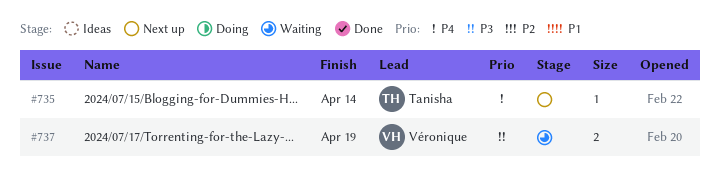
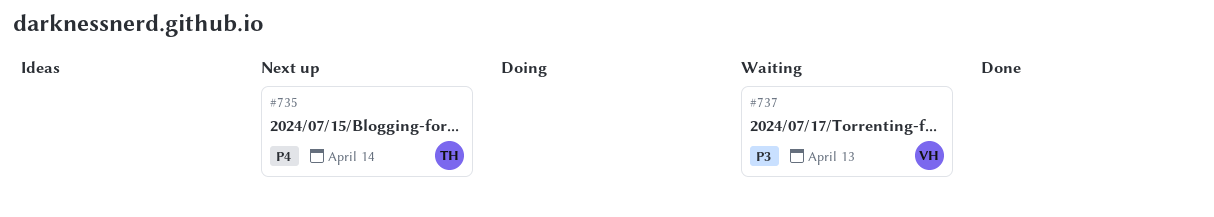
#737, due: Apr 19 -> Apr 13

